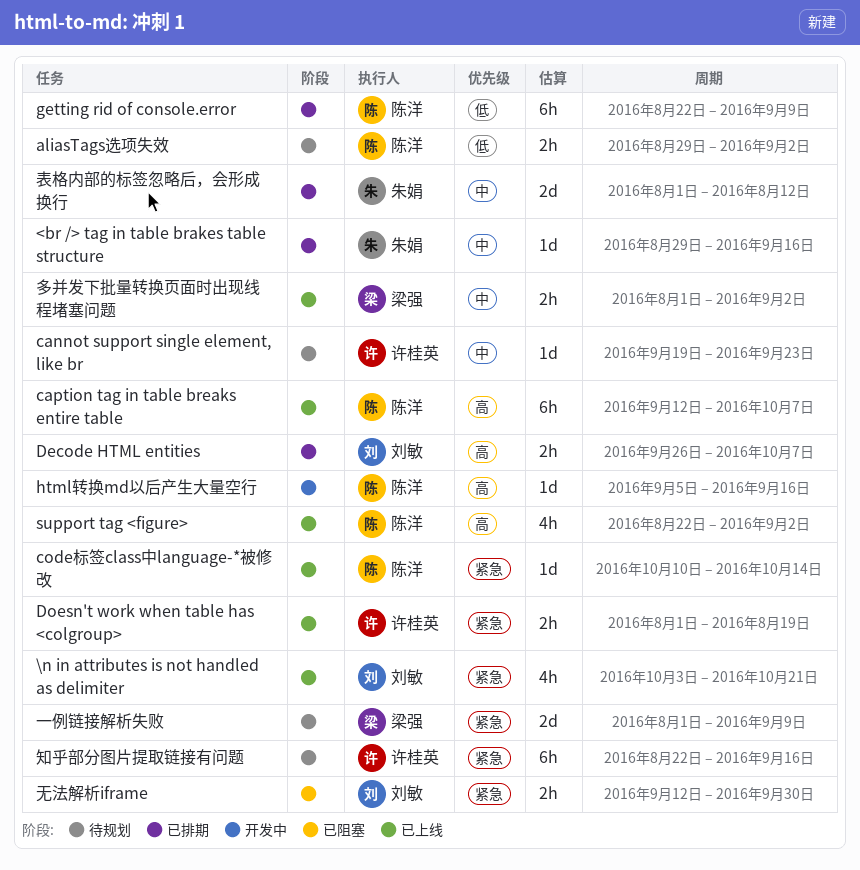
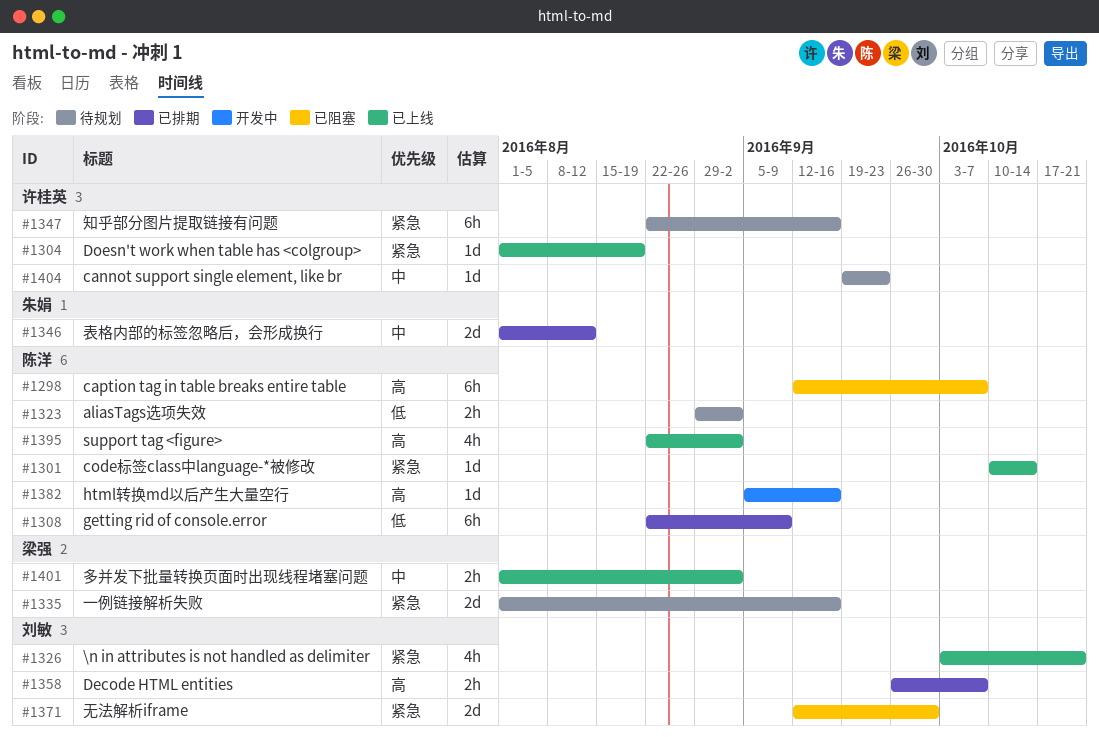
<br /> tag in table brakes table structure: present -> none
caption tag in table breaks entire table, status: 已上线 -> 已阻塞
Doesn't work when table has <colgroup>, estimate: 2h -> 1d
一例链接解析失败, due: Sep 9 -> Sep 16
无法解析iframe, estimate: 2h -> 2d

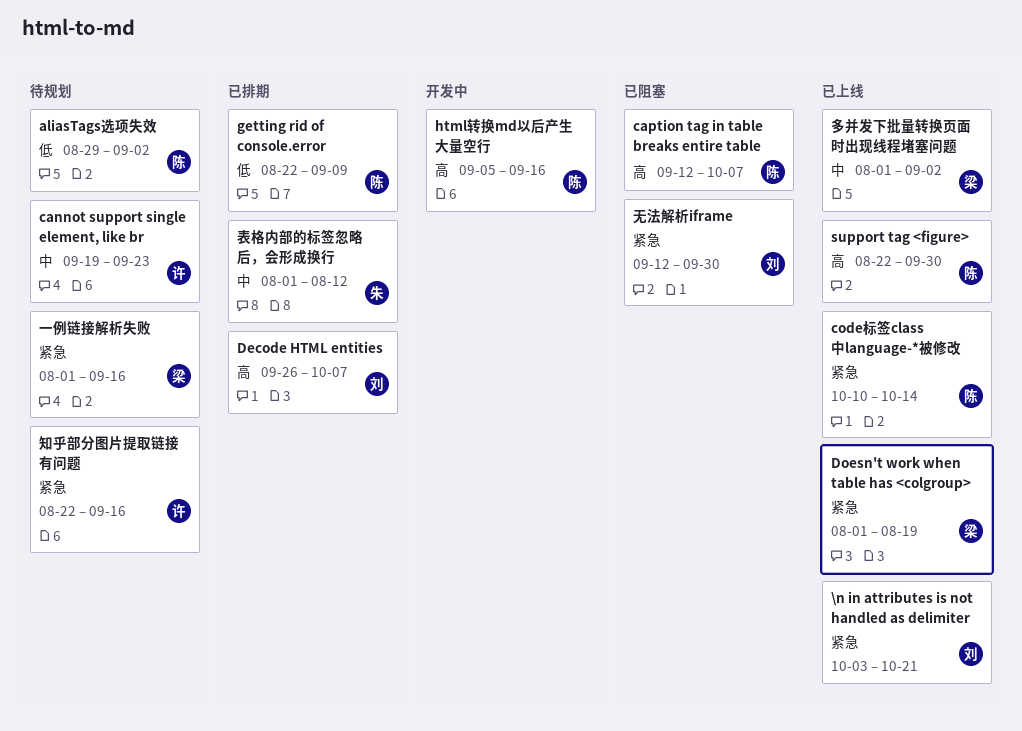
Doesn't work when table has <colgroup>, owner: 许桂英 -> 梁强
support tag <figure>, due: Sep 2 -> Sep 30

